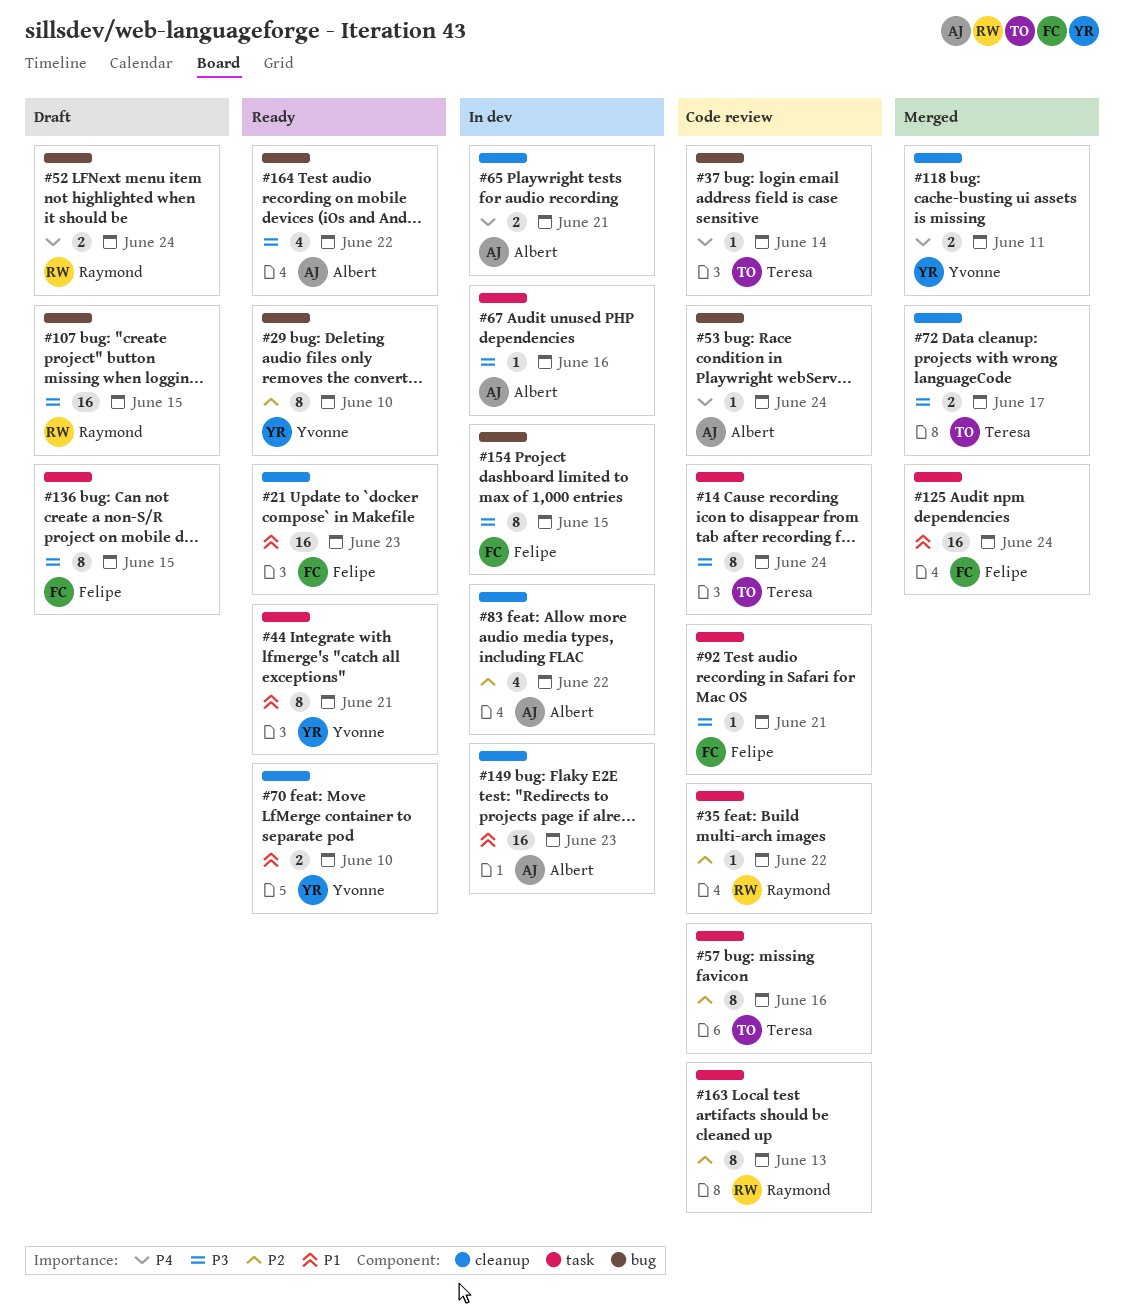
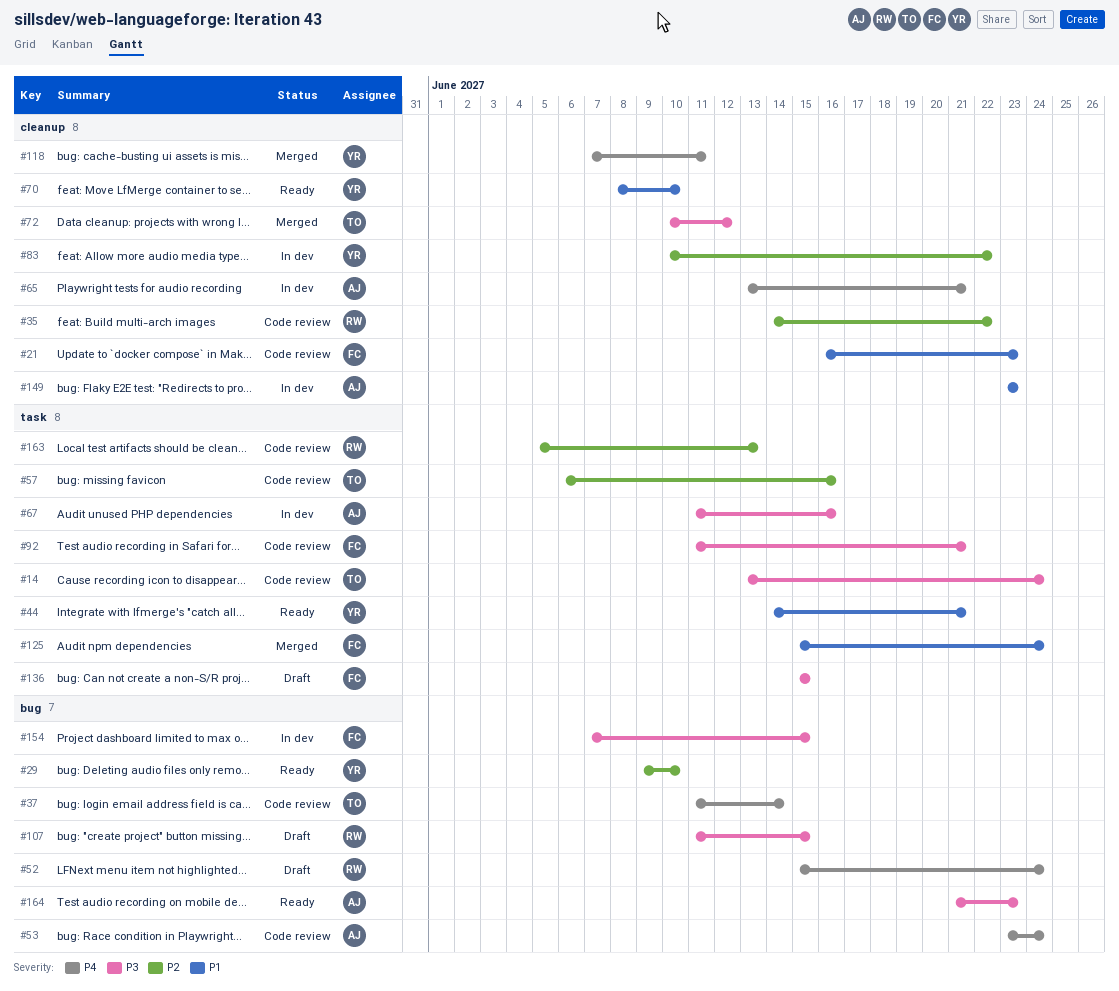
#21, status: Ready -> Code review
#35, label: task -> cleanup
#72, due: Jun 17 -> Jun 12
#83, owner: Albert -> Yvonne
#164, due: Jun 22 -> Jun 23

